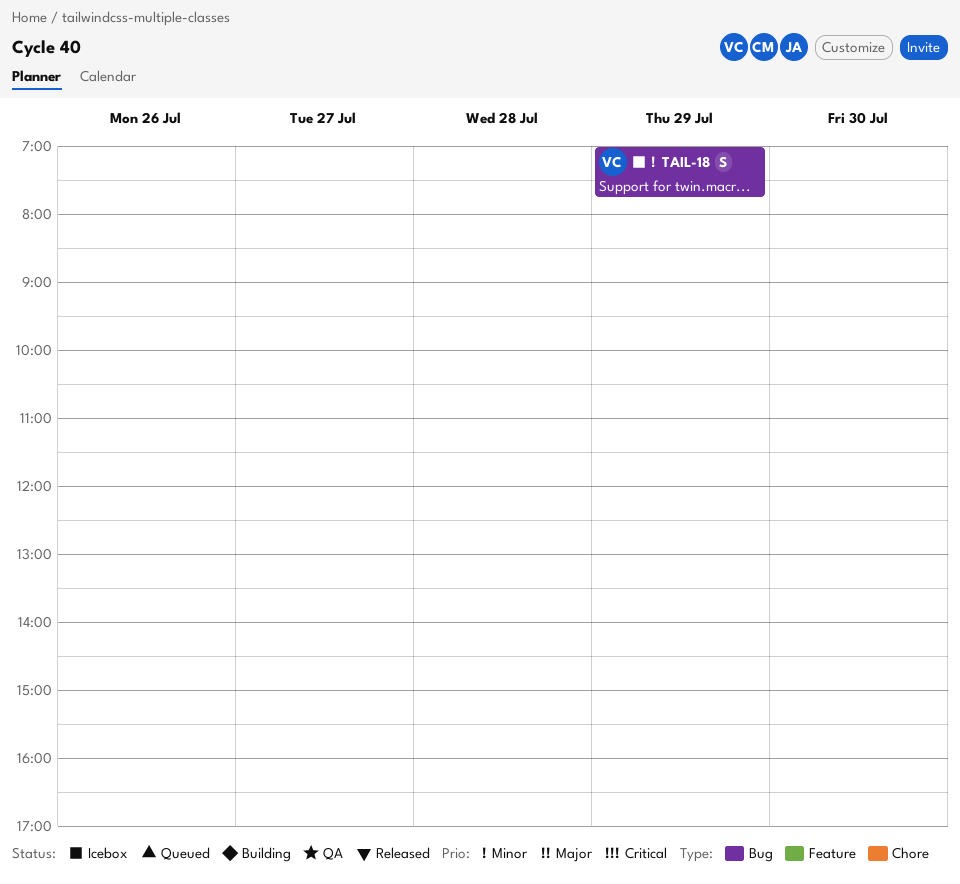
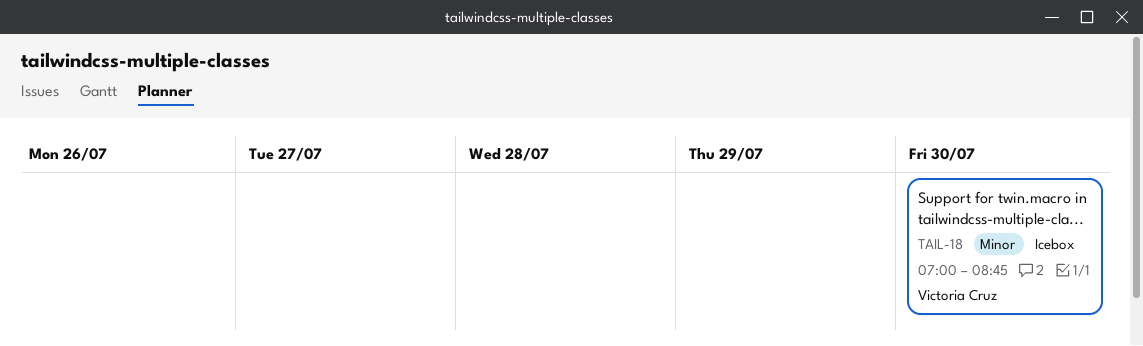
TAIL-18, day: Jul 29 -> Jul 30
TAIL-18, ends: 07:45 -> 08:45

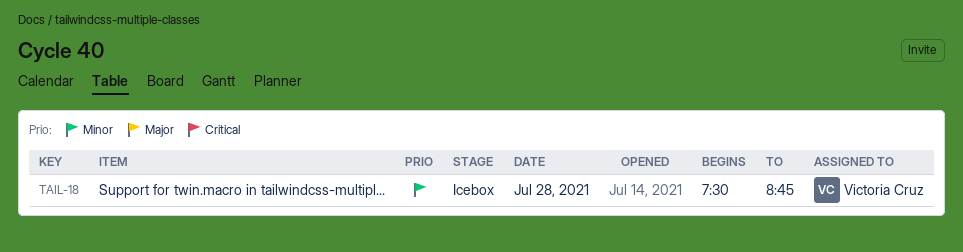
TAIL-18, day: Jul 30 -> Jul 28
TAIL-18, begins: 07:00 -> 07:30

